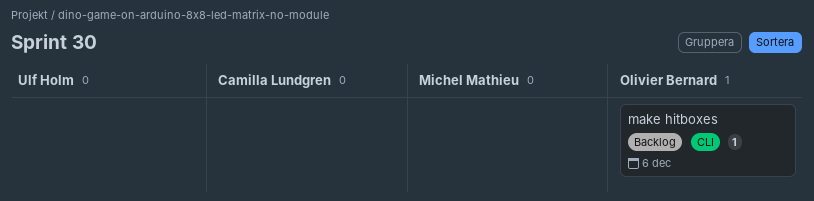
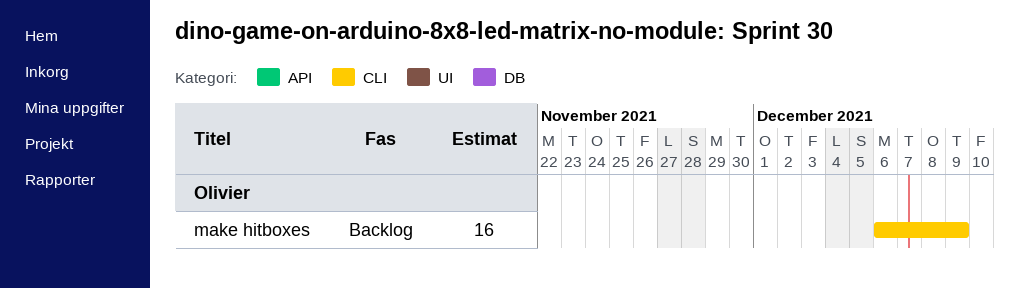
make hitboxes, estimate: 1 -> 16
make hitboxes, due: Dec 6 -> Dec 9

